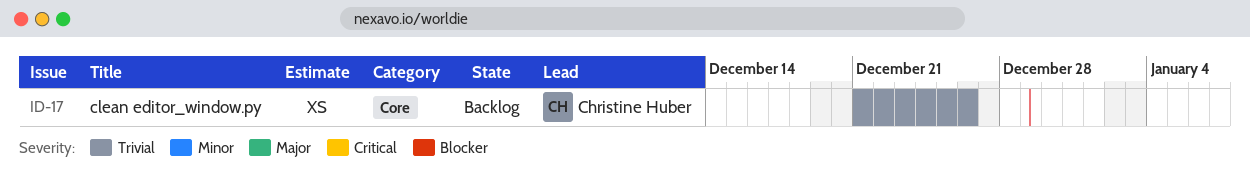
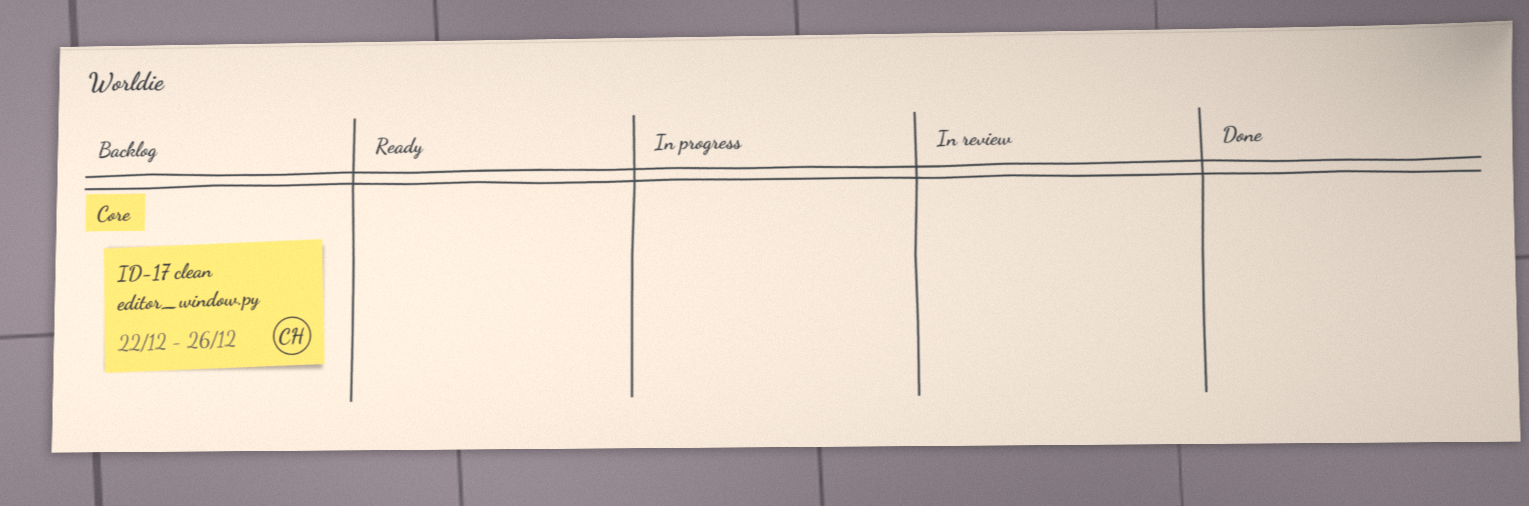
ID-17, start: Dec 21 -> Dec 22

